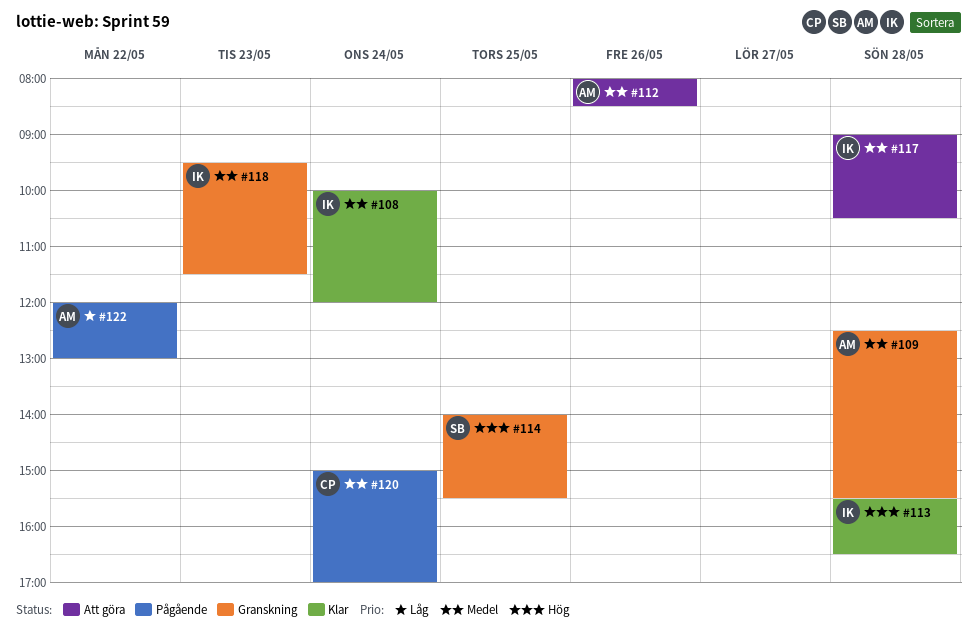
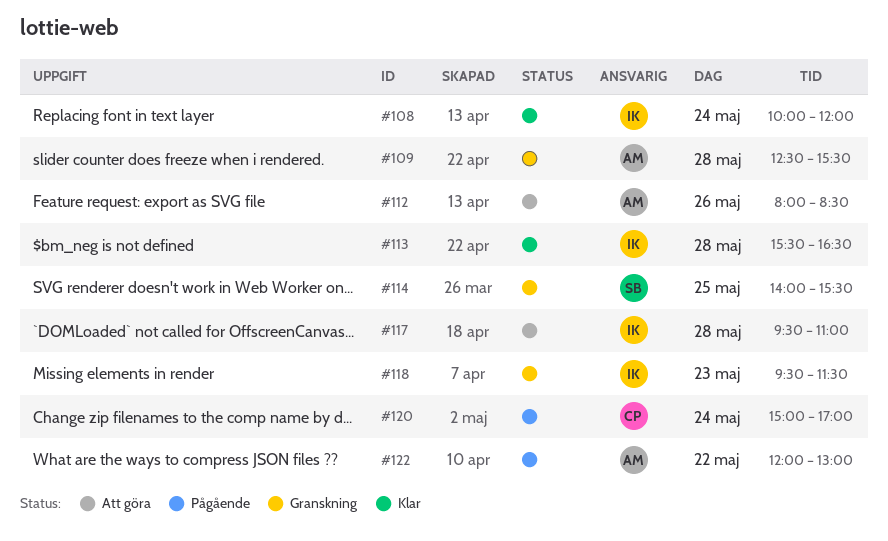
#117, begins: 09:00 -> 09:30
#117, ends: 10:30 -> 11:00

